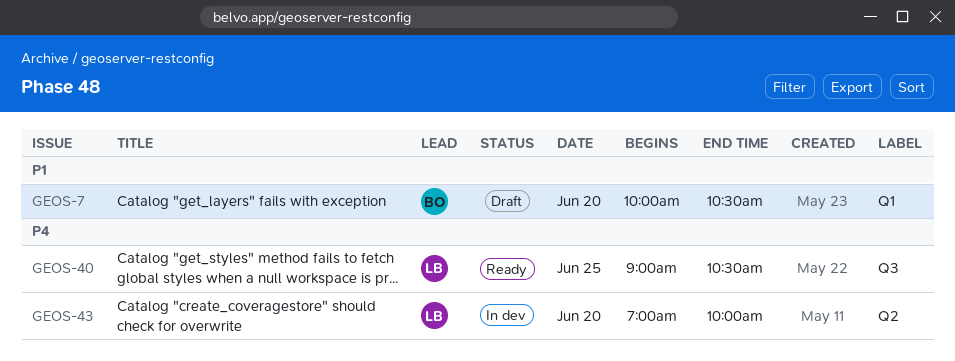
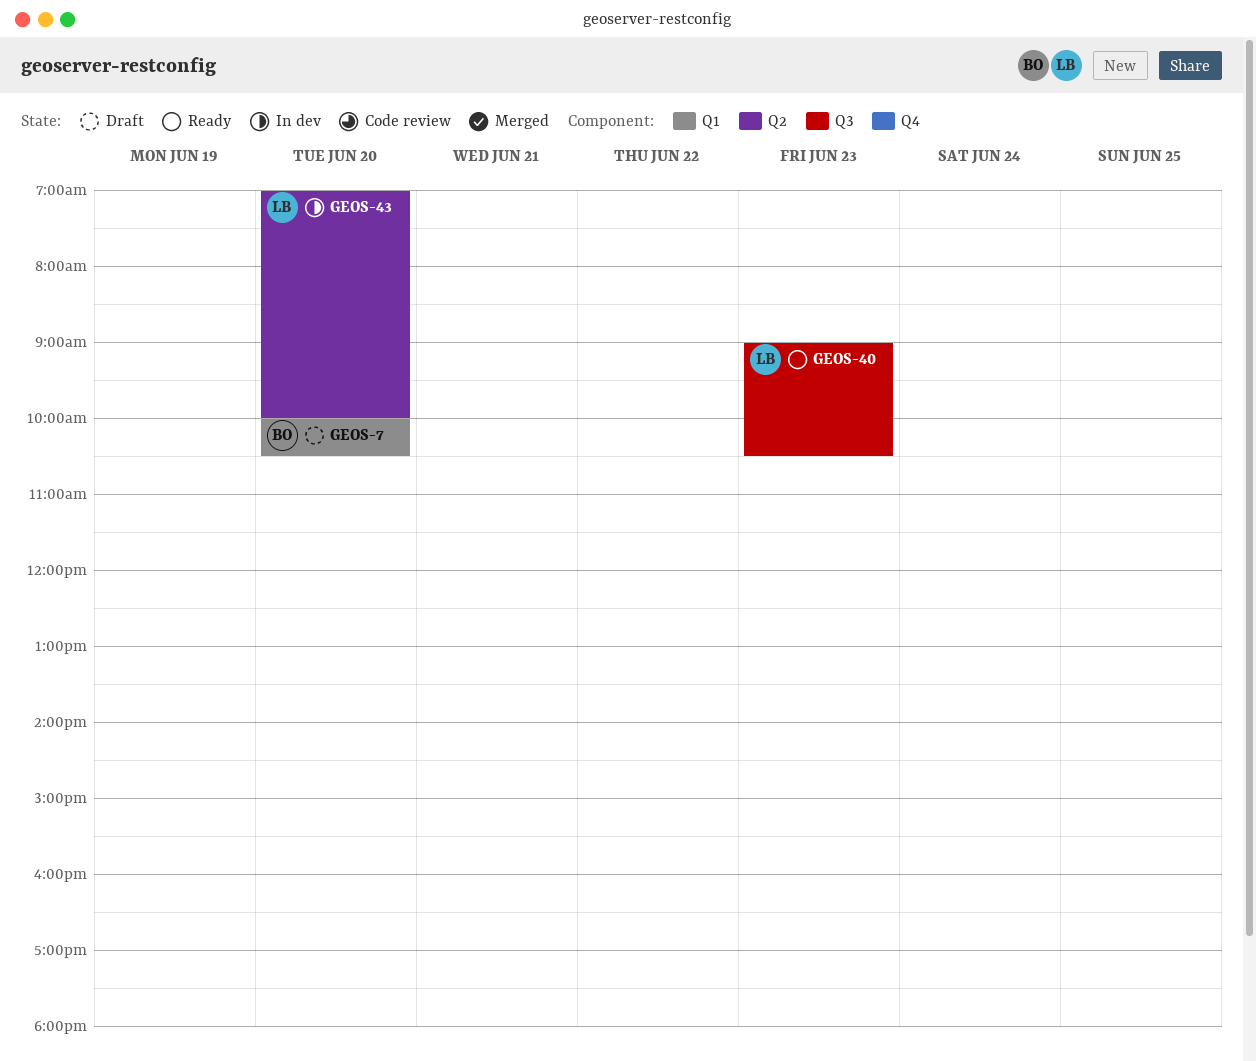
GEOS-40, day: Jun 25 -> Jun 23

